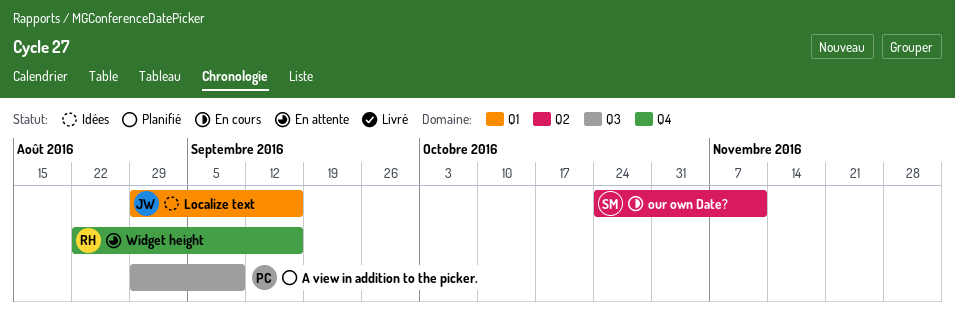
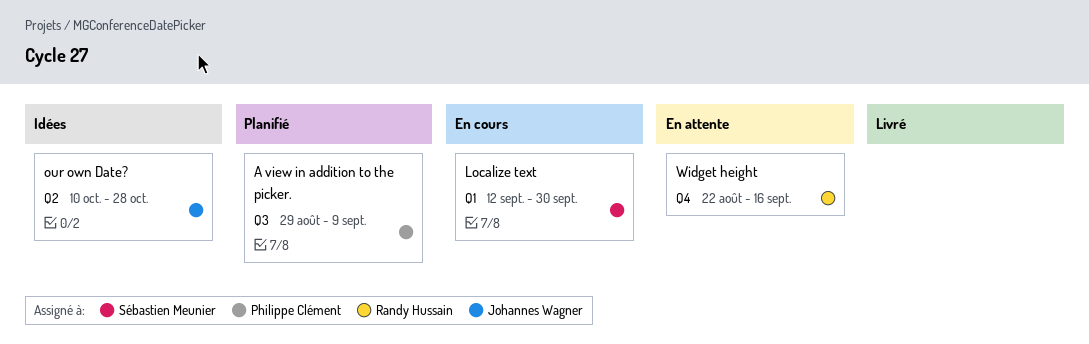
Localize text, status: Idées -> En cours
Localize text, owner: Johannes Wagner -> Sébastien Meunier
Localize text, start: Aug 29 -> Sep 12
Localize text, due: Sep 16 -> Sep 30
our own Date?, status: En cours -> Idées
our own Date?, owner: Sébastien Meunier -> Johannes Wagner
our own Date?, start: Oct 24 -> Oct 10
our own Date?, due: Nov 11 -> Oct 28

